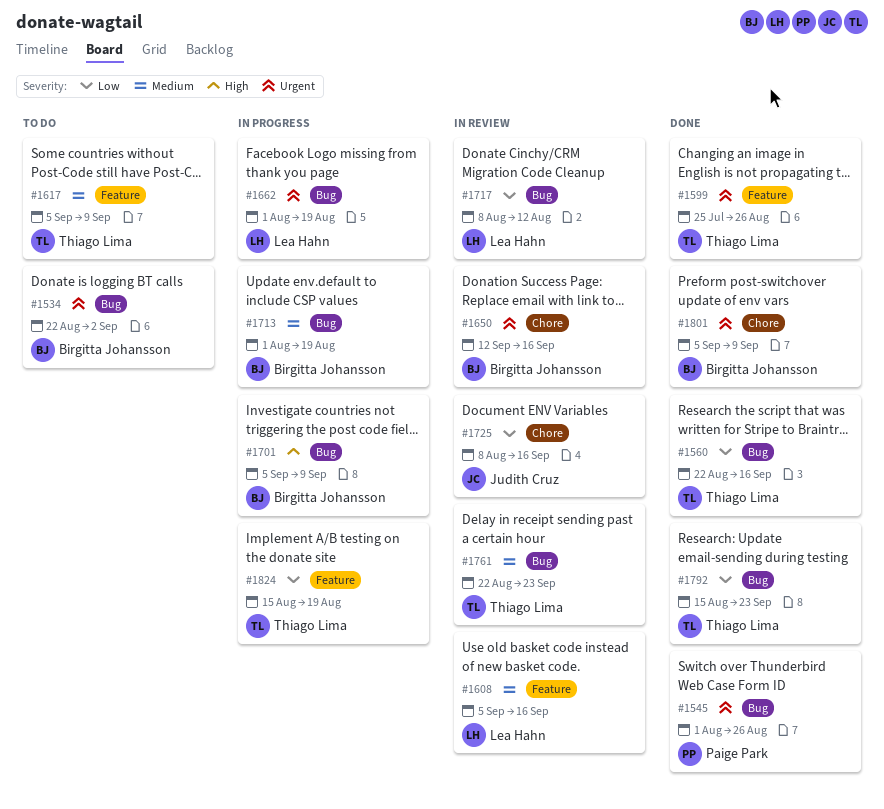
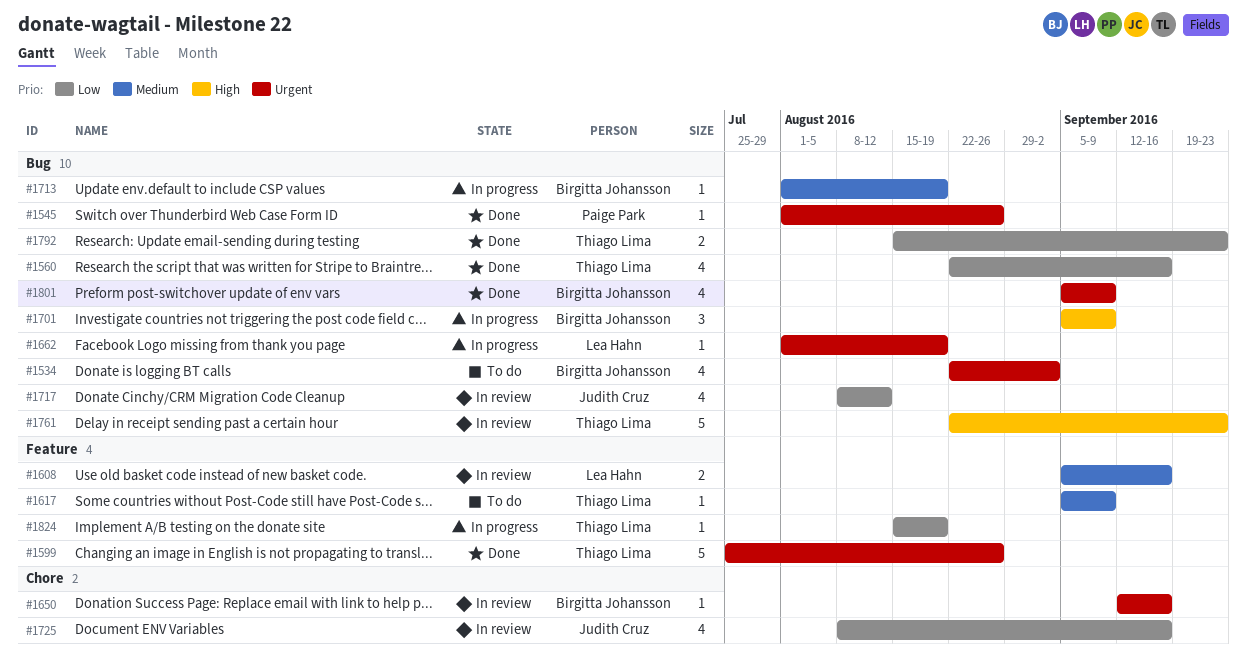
#1717, owner: Lea Hahn -> Judith Cruz
#1761, priority: Medium -> High
#1801, label: Chore -> Bug

